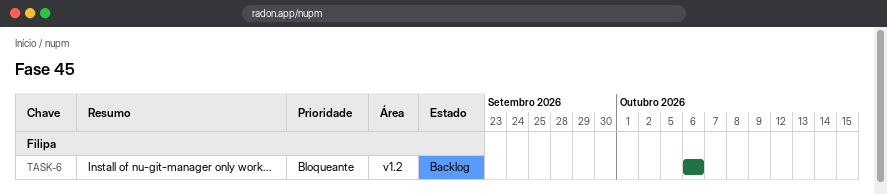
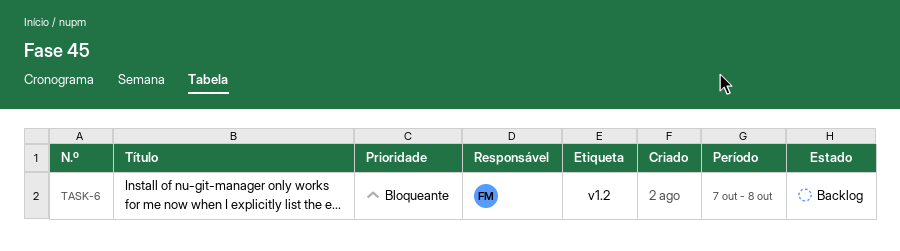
TASK-6, start: Oct 6 -> Oct 7
TASK-6, due: Oct 6 -> Oct 8

